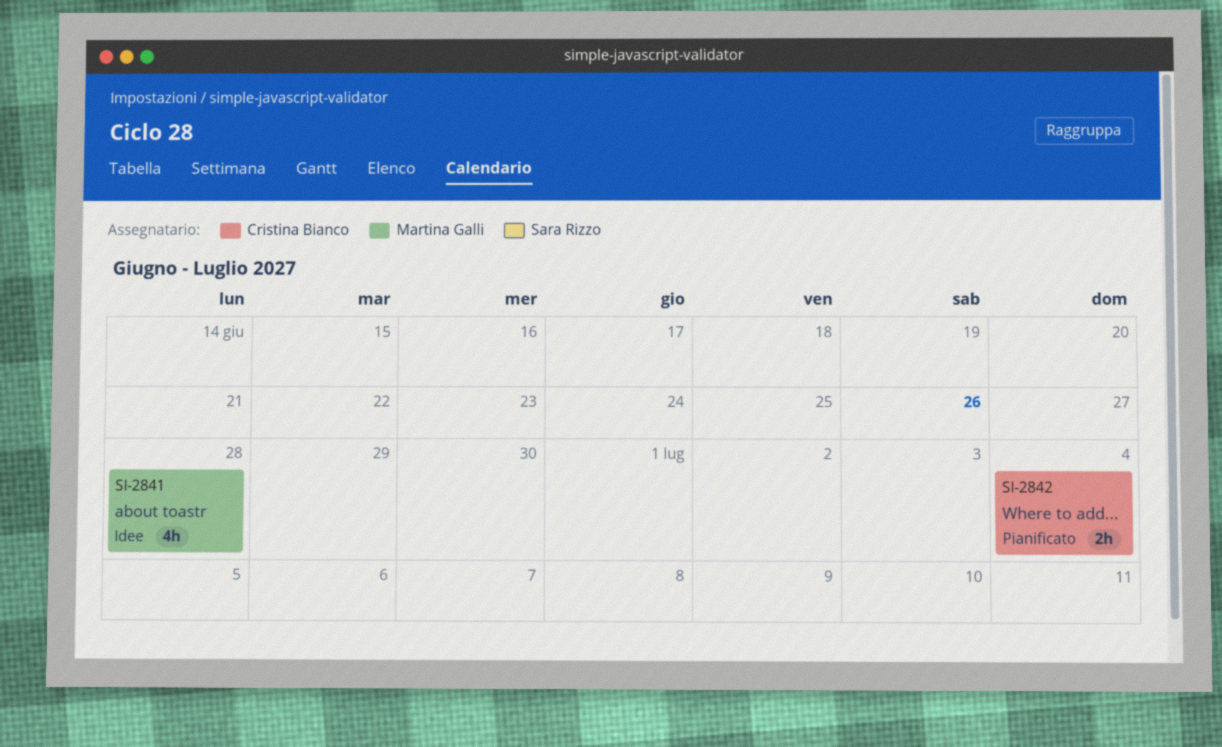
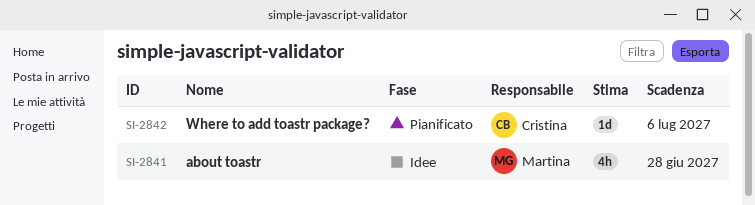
SI-2842, estimate: 2h -> 1d
SI-2842, due: Jul 4 -> Jul 6

